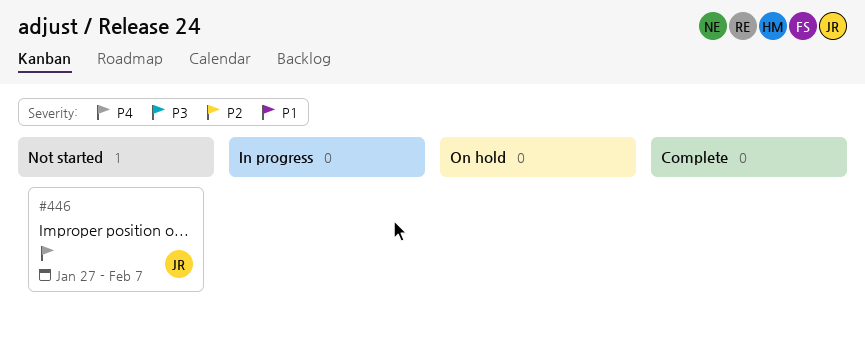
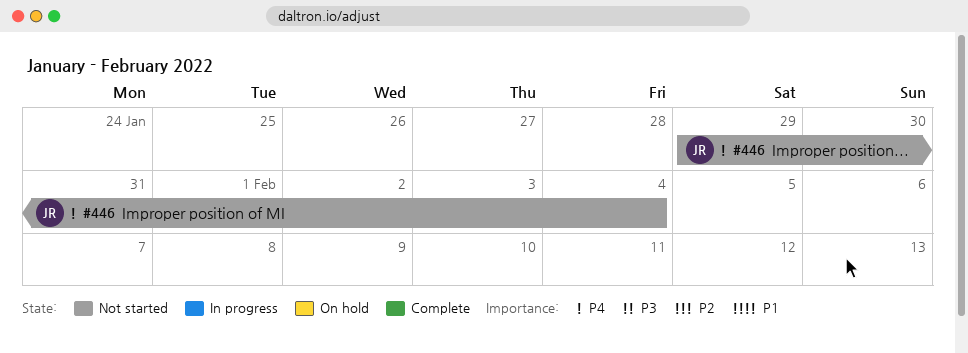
#446, start: Jan 27 -> Jan 29
#446, due: Feb 7 -> Feb 4

